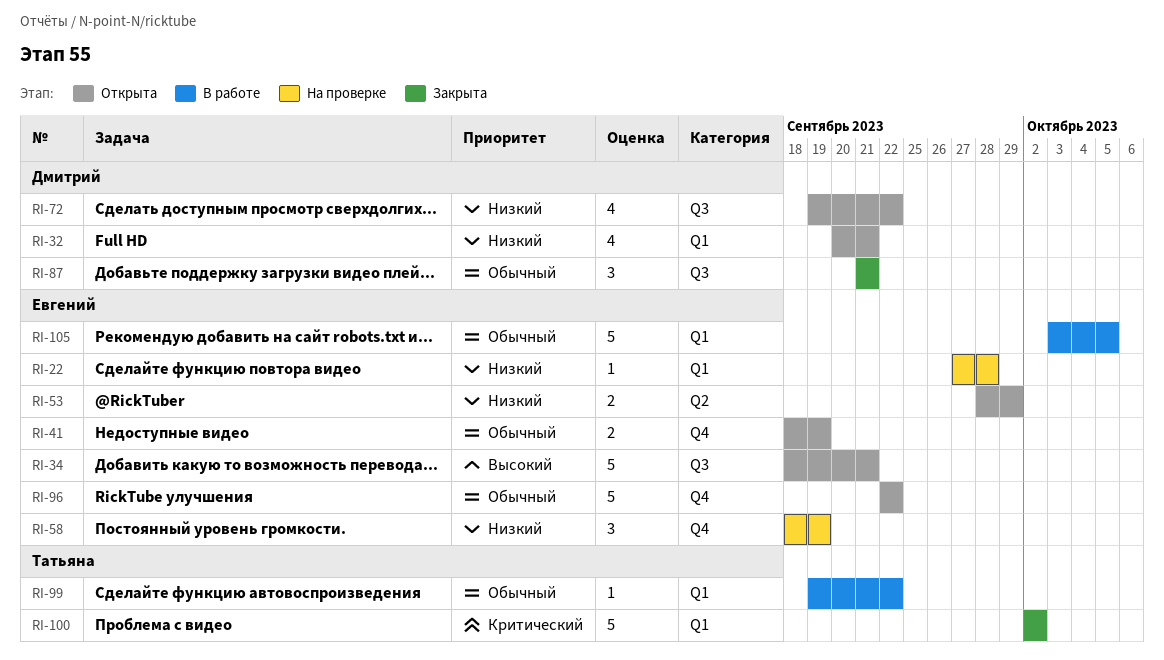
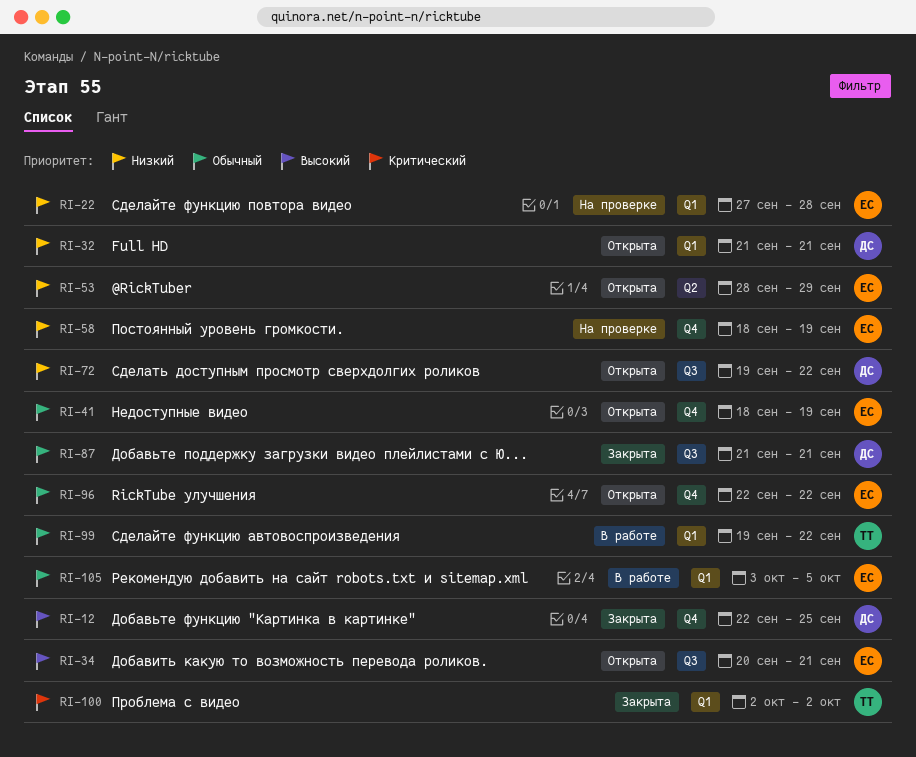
RI-12: none -> present
RI-32, start: Sep 20 -> Sep 21
RI-34, start: Sep 18 -> Sep 20

